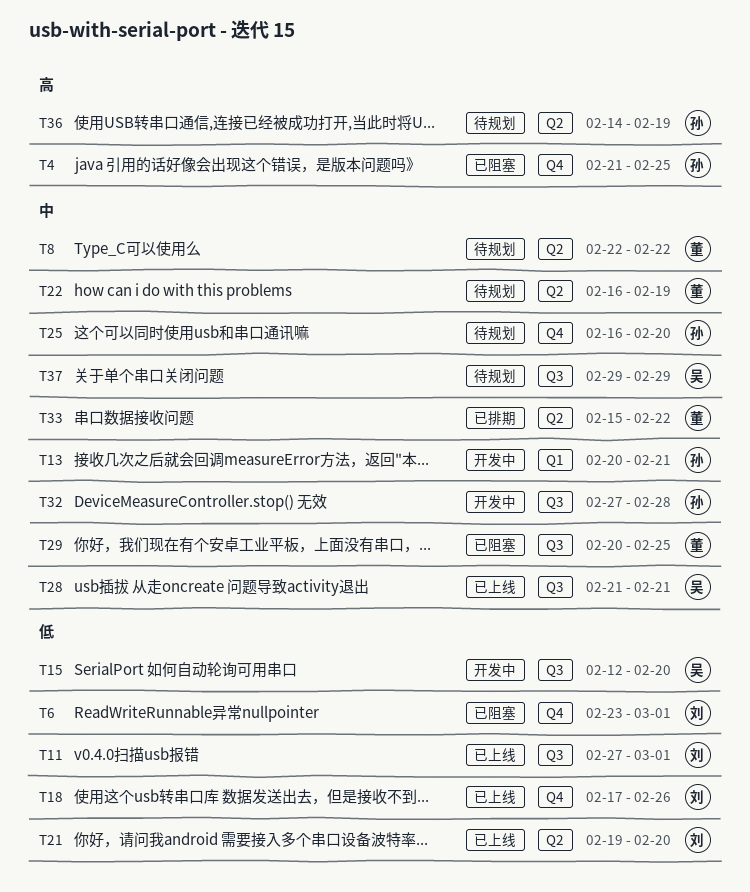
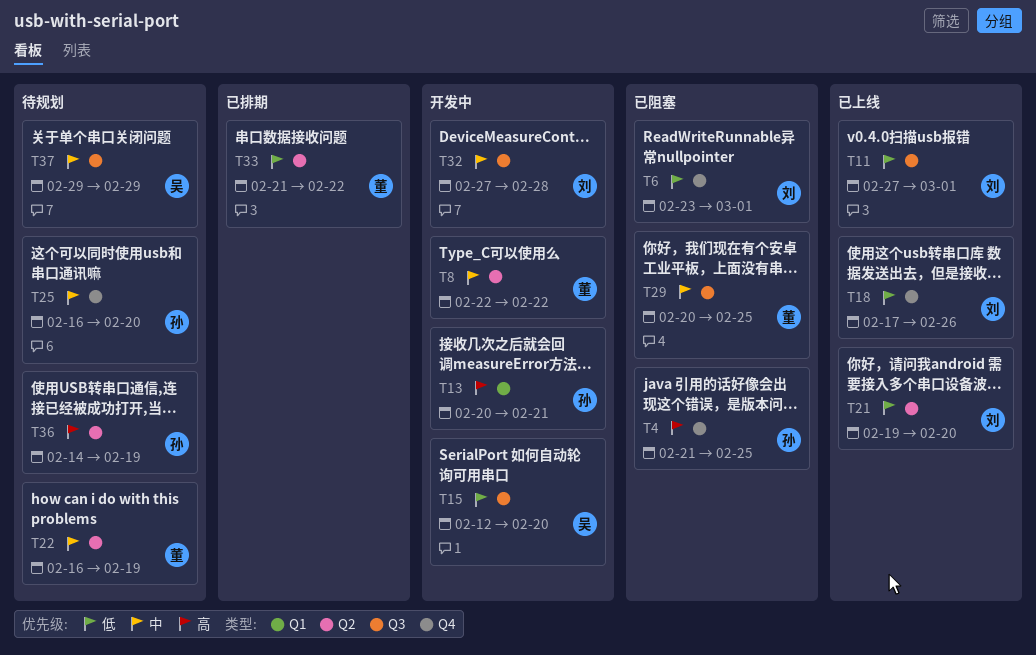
T8, status: 待规划 -> 开发中
T13, priority: 中 -> 高
T28: present -> none
T32, owner: 孙 -> 刘
T33, priority: 中 -> 低
T33, start: Feb 15 -> Feb 21

